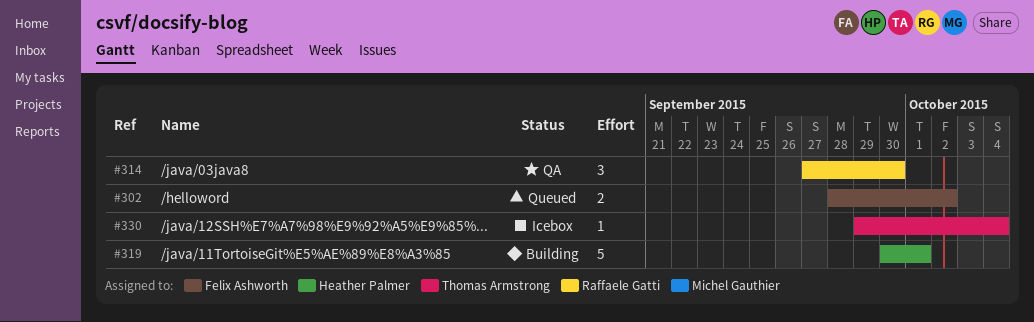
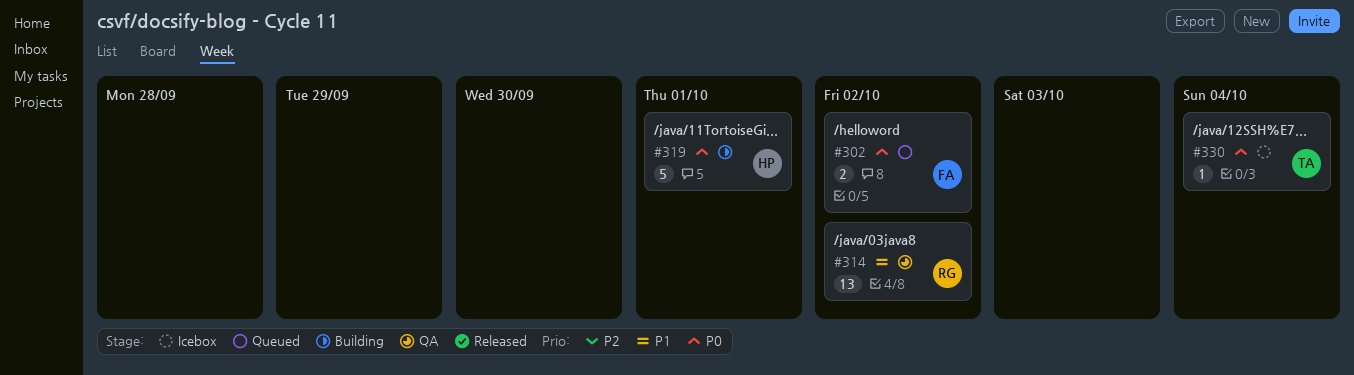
#314, estimate: 3 -> 13
#314, due: Sep 30 -> Oct 2

